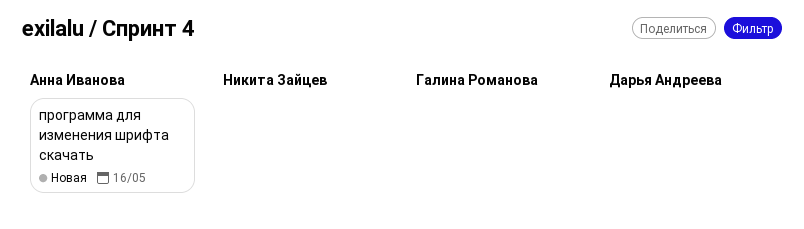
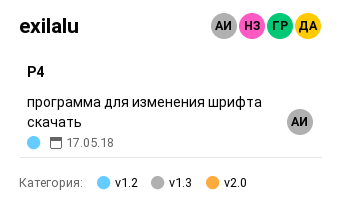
программа для изменения шрифта скачать, due: May 16 -> May 17

